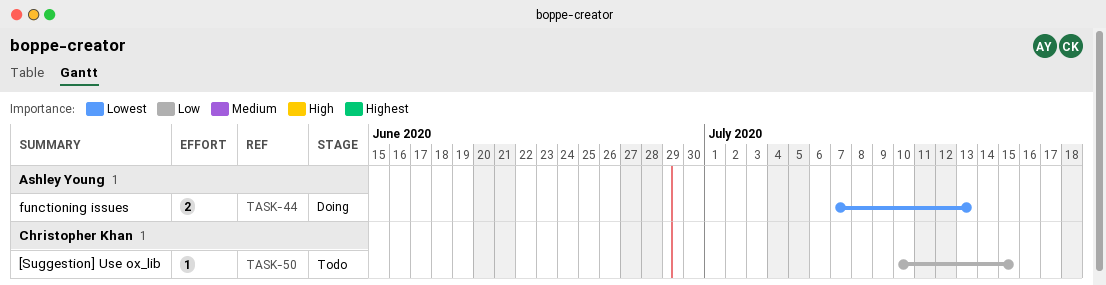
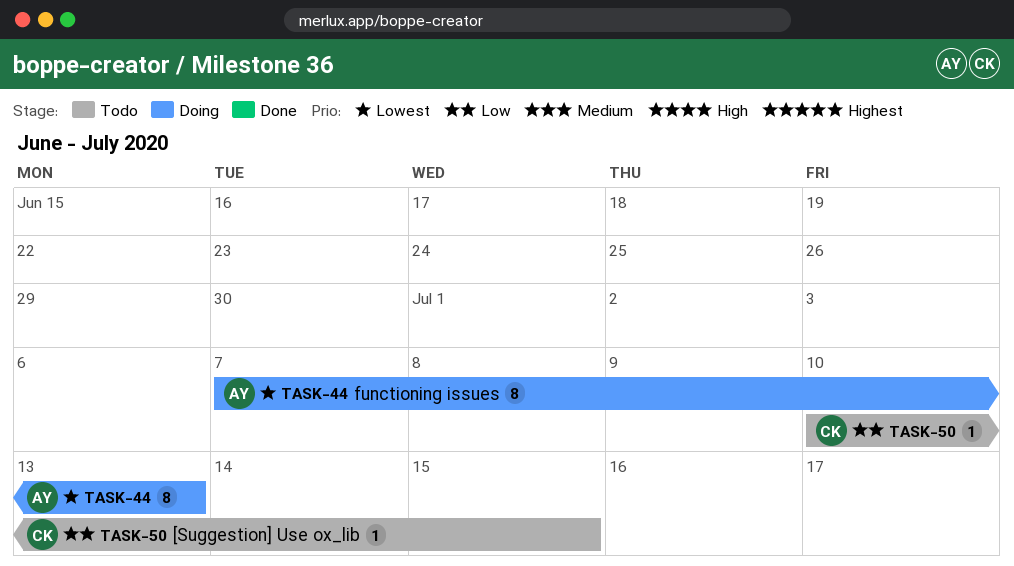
TASK-44, estimate: 2 -> 8

